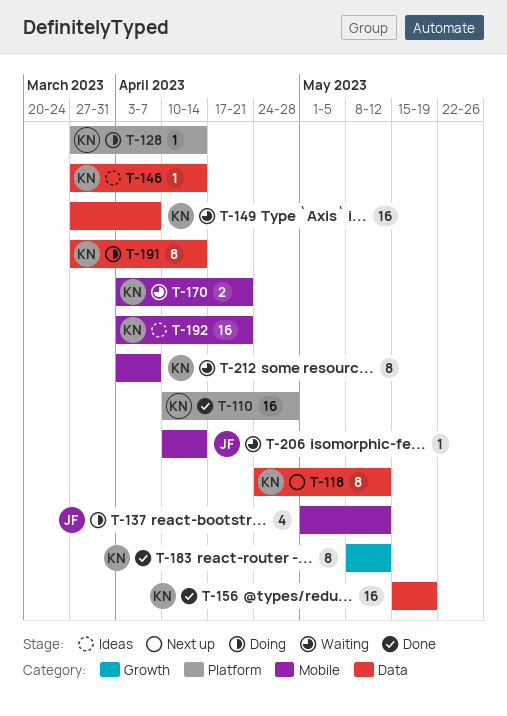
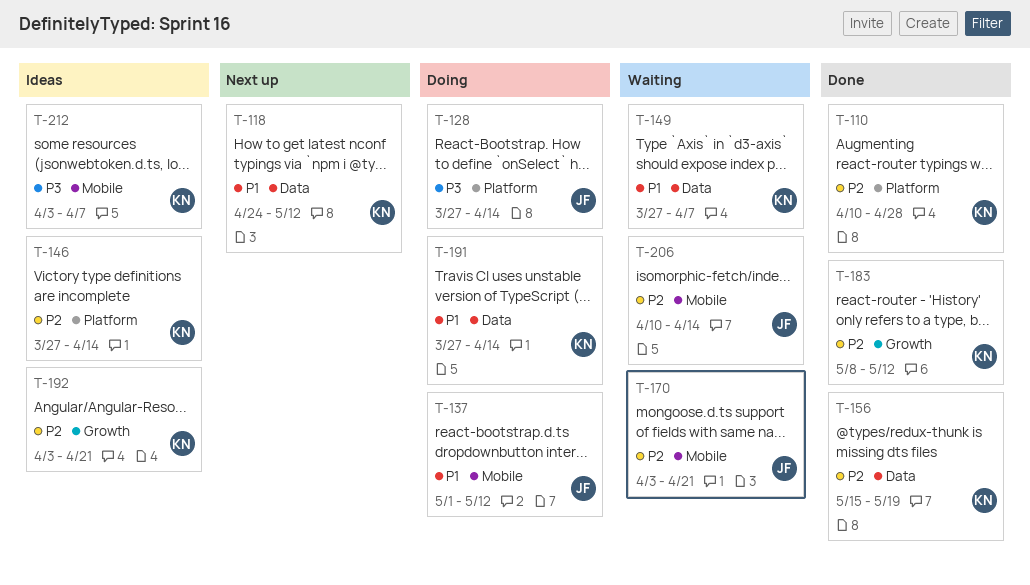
T-128, owner: KN -> JF
T-146, label: Data -> Platform
T-170, owner: KN -> JF
T-192, label: Mobile -> Growth
T-212, status: Waiting -> Ideas

